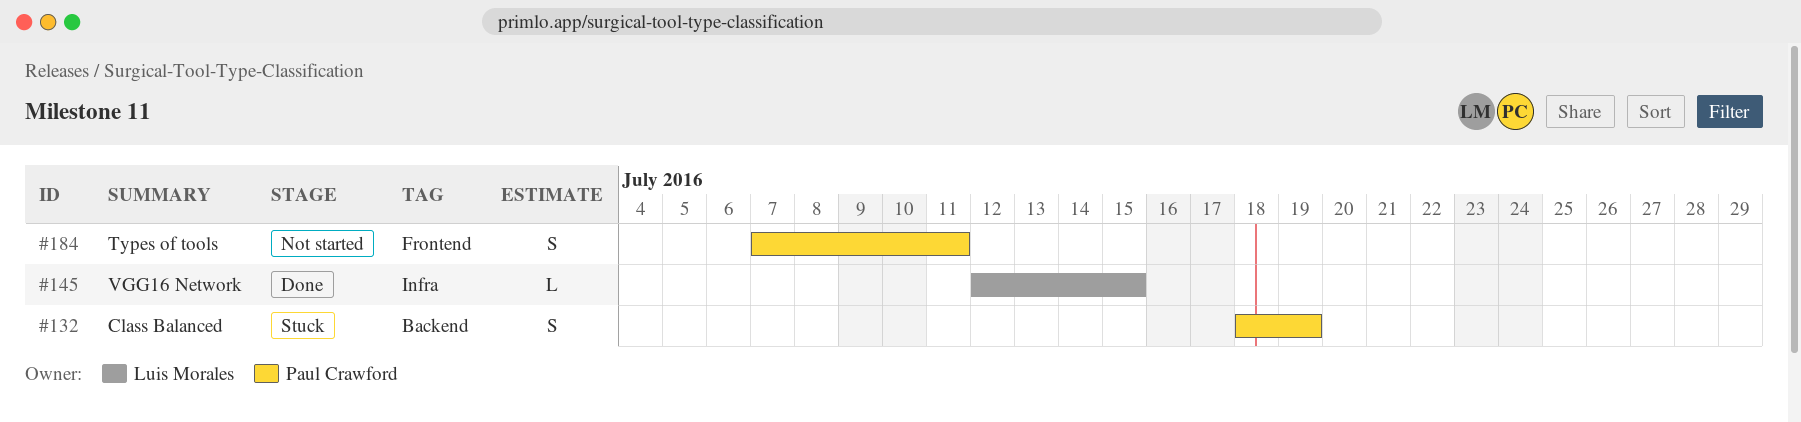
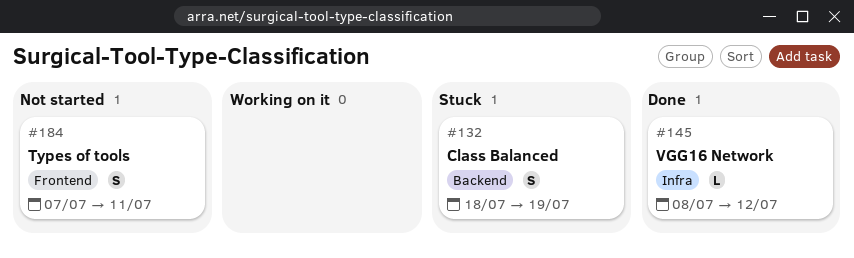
#145, start: Jul 12 -> Jul 8
#145, due: Jul 15 -> Jul 12

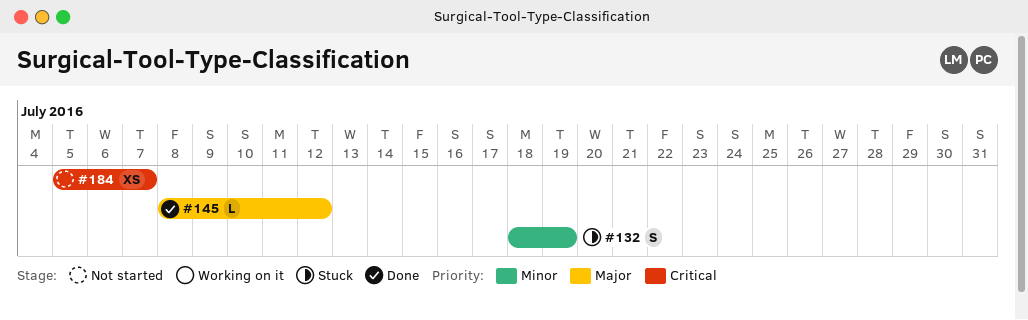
#184, estimate: S -> XS
#184, start: Jul 7 -> Jul 5
#184, due: Jul 11 -> Jul 7

